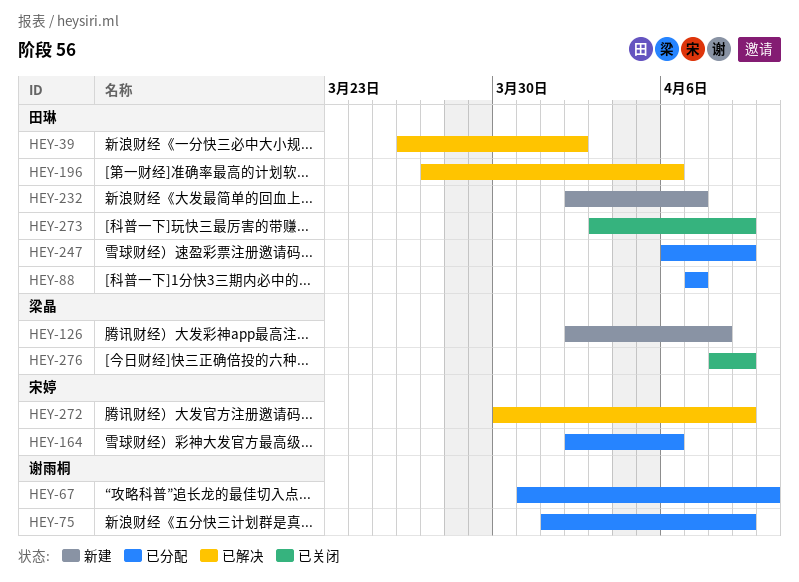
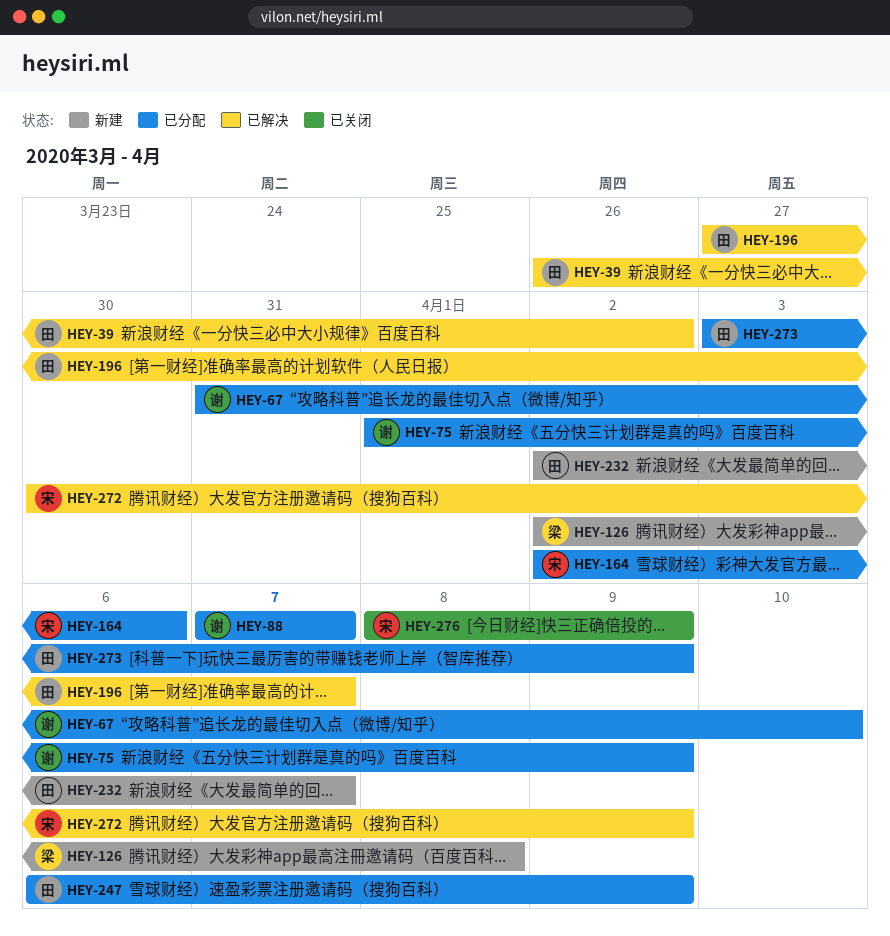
HEY-88, owner: 田琳 -> 谢雨桐
HEY-196, due: Apr 6 -> Apr 7
HEY-273, status: 已关闭 -> 已分配
HEY-276, owner: 梁晶 -> 宋婷

